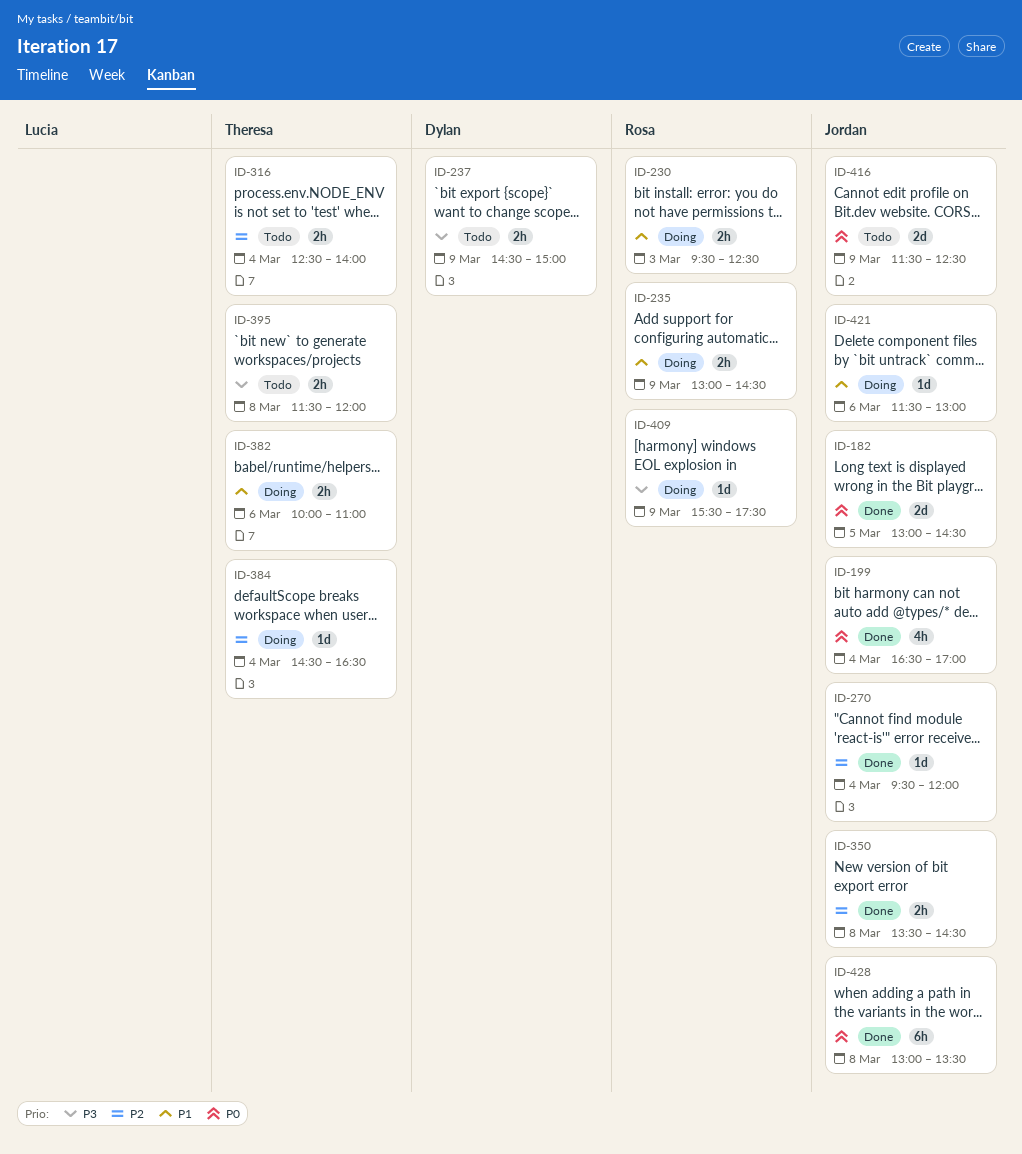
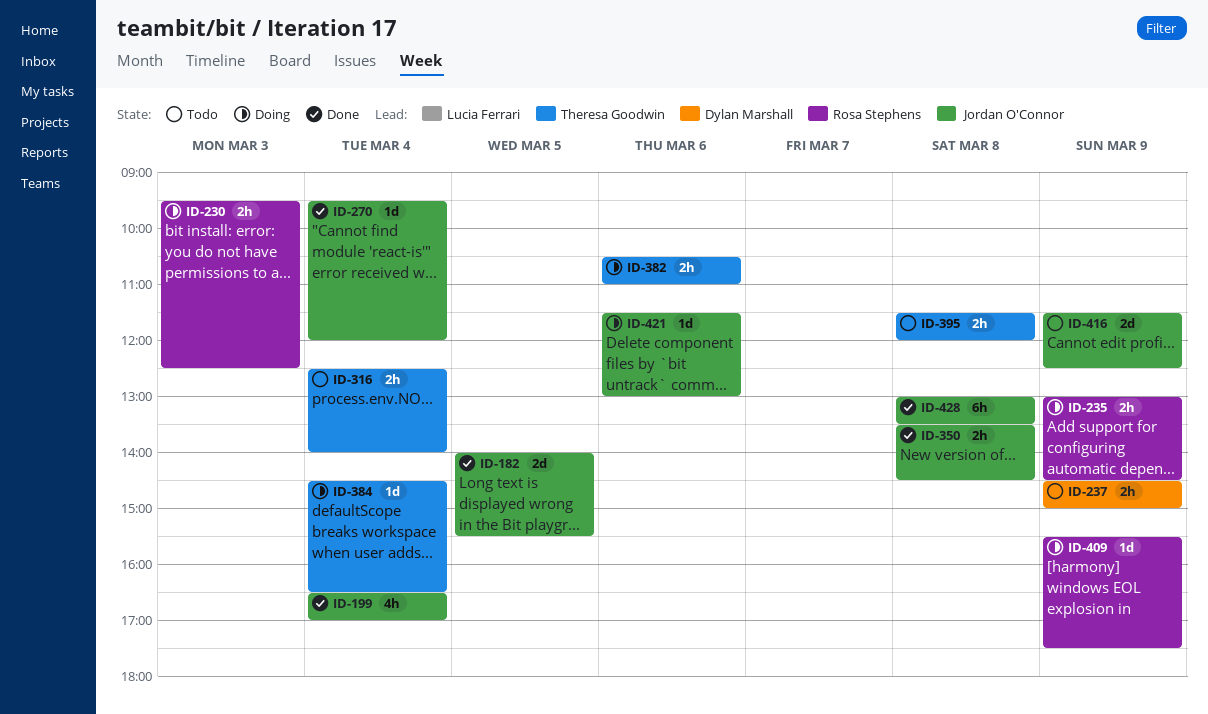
ID-182, begins: 13:00 -> 14:00
ID-182, ends: 14:30 -> 15:30
ID-382, begins: 10:00 -> 10:30

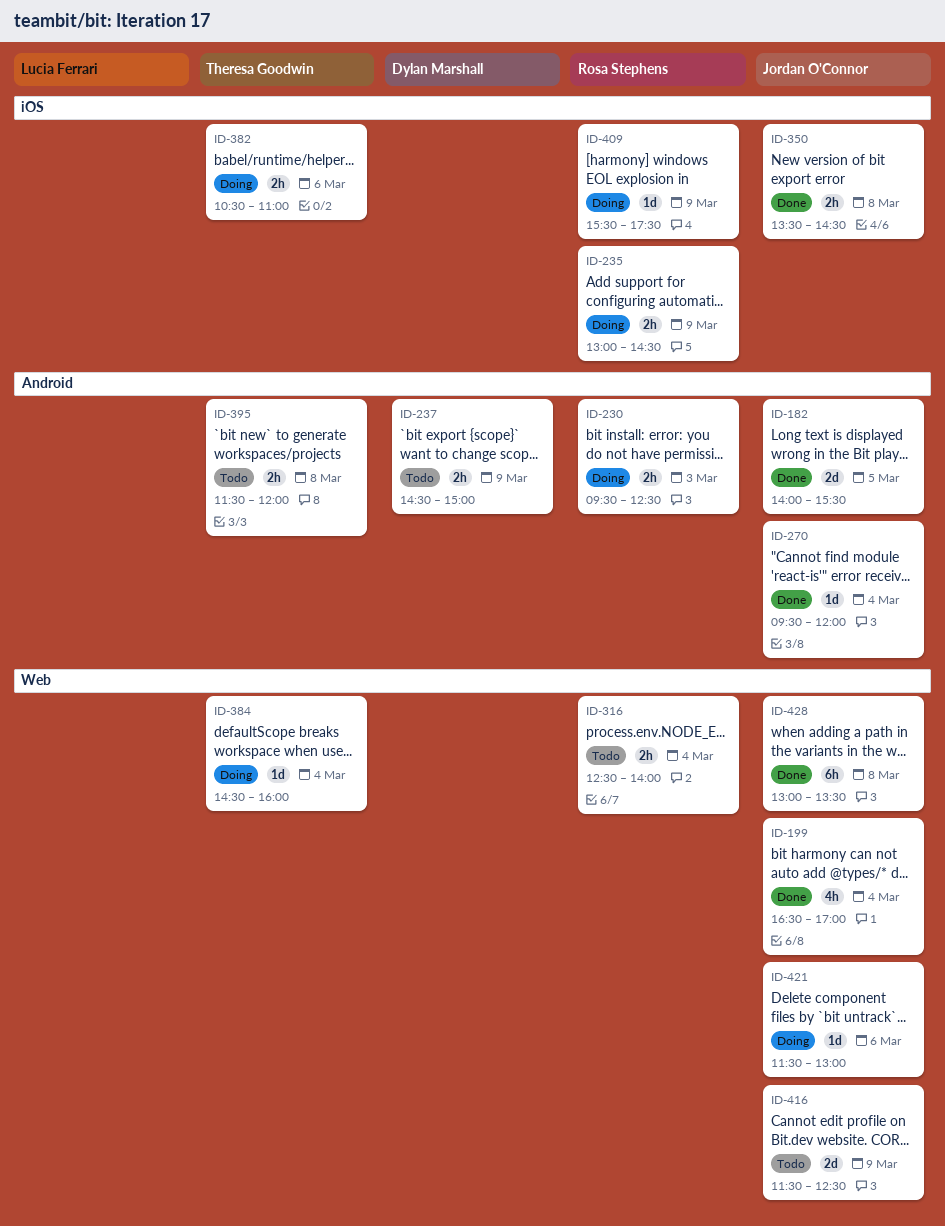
ID-316, owner: Theresa Goodwin -> Rosa Stephens
ID-384, ends: 16:30 -> 16:00

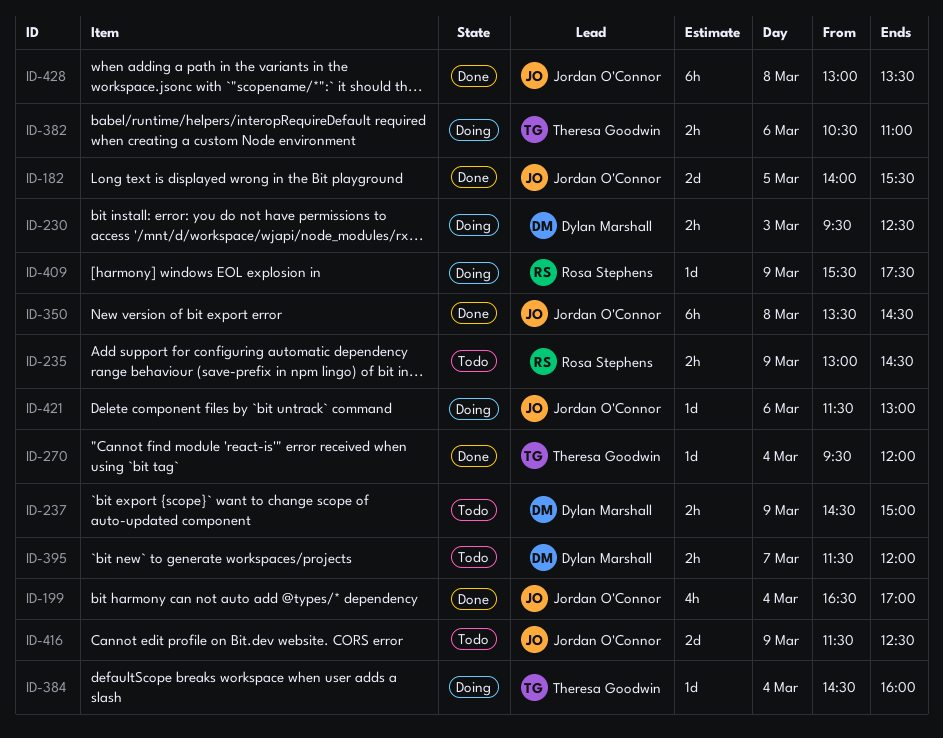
ID-230, owner: Rosa Stephens -> Dylan Marshall
ID-235, status: Doing -> Todo
ID-270, owner: Jordan O'Connor -> Theresa Goodwin
ID-316: present -> none
ID-350, estimate: 2h -> 6h
ID-395, owner: Theresa Goodwin -> Dylan Marshall
ID-395, day: Mar 8 -> Mar 7

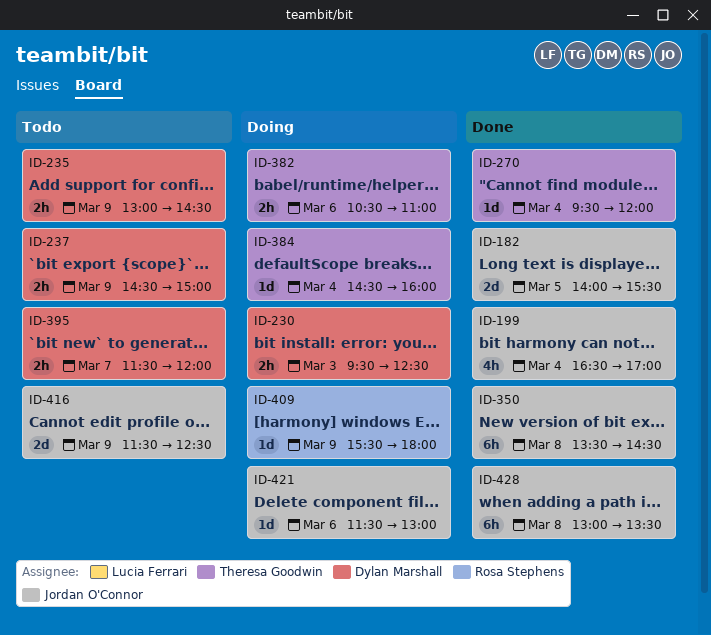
ID-235, owner: Rosa Stephens -> Dylan Marshall
ID-409, ends: 17:30 -> 18:00

